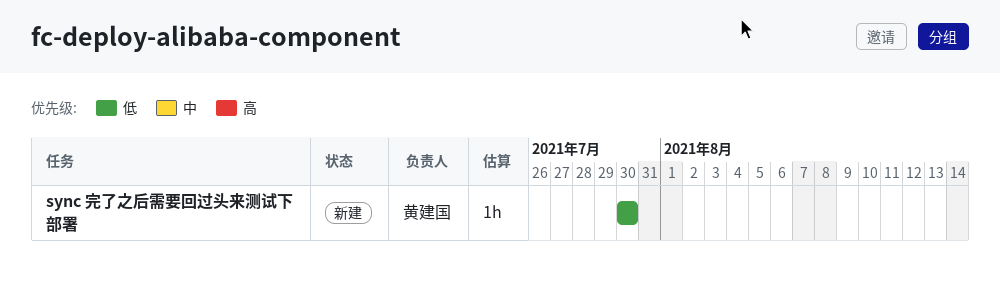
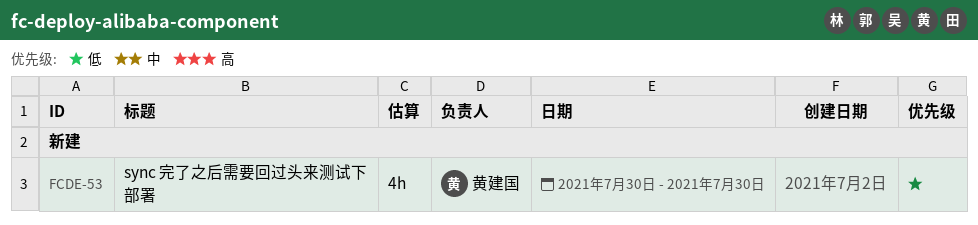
sync 完了之后需要回过头来测试下部署, estimate: 1h -> 4h

